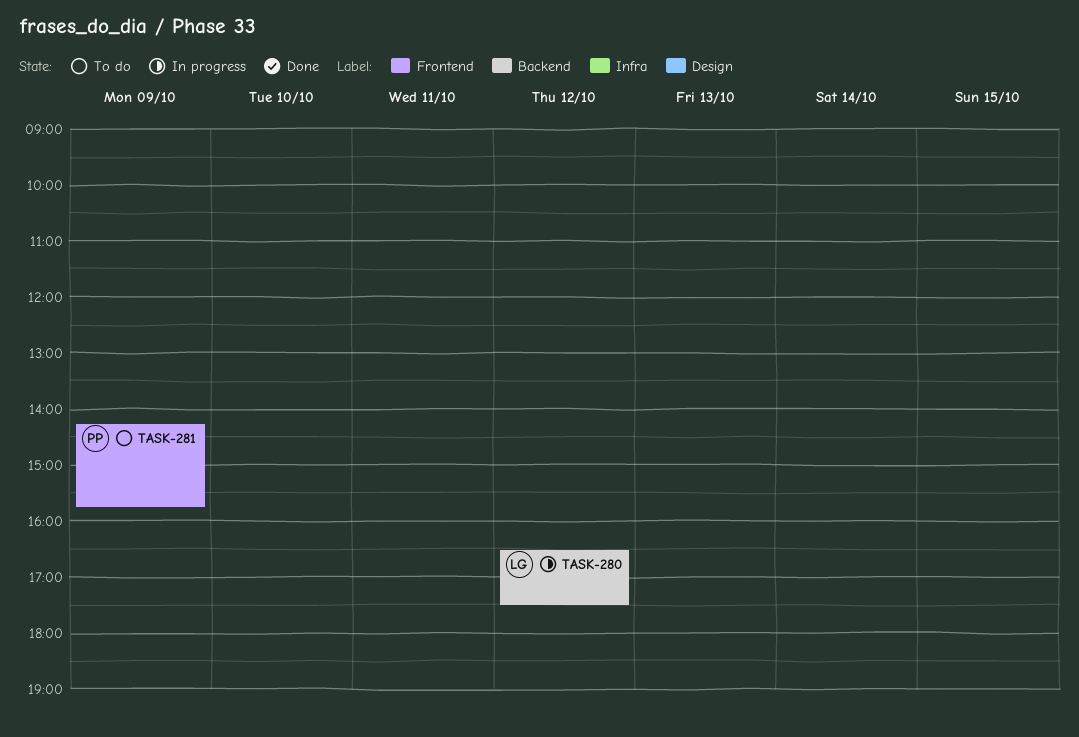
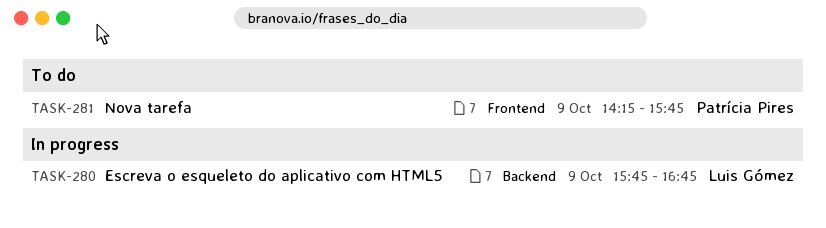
TASK-280, day: Oct 12 -> Oct 9
TASK-280, begins: 16:30 -> 15:45
TASK-280, ends: 17:30 -> 16:45

